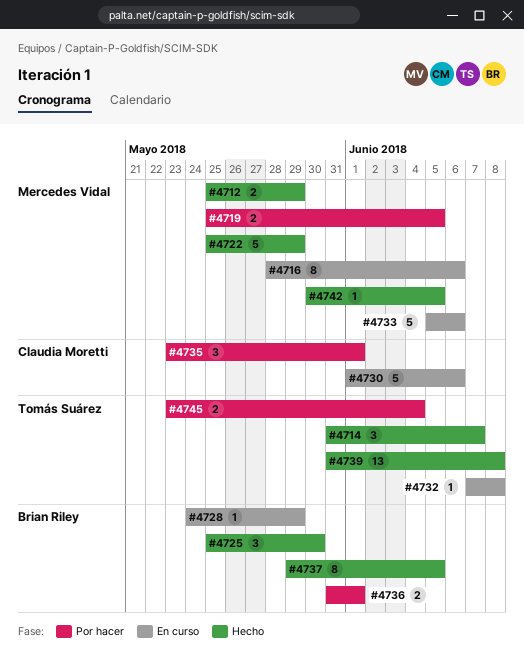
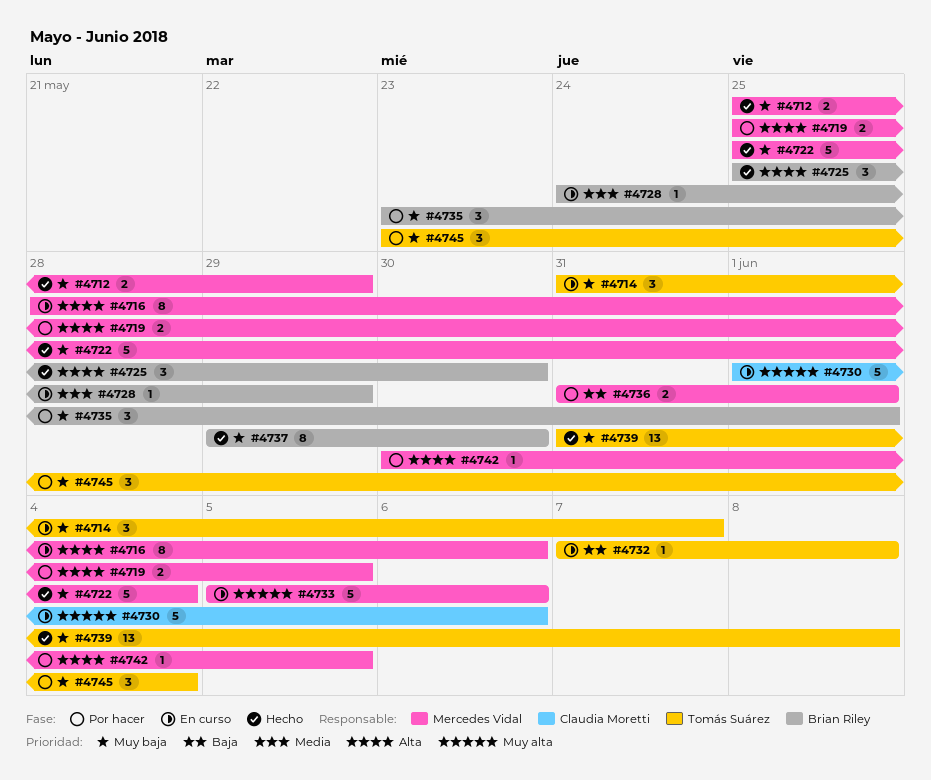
#4714, status: Hecho -> En curso
#4722, due: May 29 -> Jun 4
#4735, owner: Claudia Moretti -> Brian Riley
#4736, owner: Brian Riley -> Mercedes Vidal
#4737, due: Jun 5 -> May 30
#4742, status: Hecho -> Por hacer
#4745, estimate: 2 -> 3

